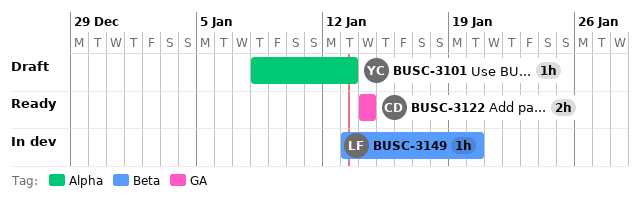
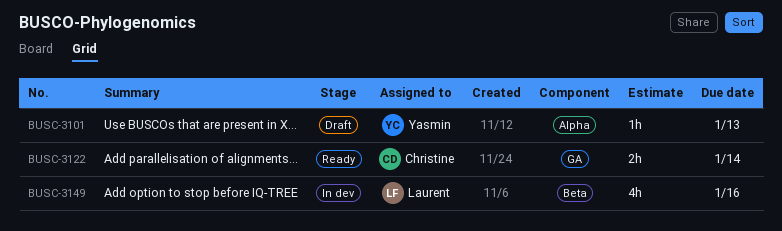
BUSC-3149, estimate: 1h -> 4h
BUSC-3149, due: Jan 20 -> Jan 16

